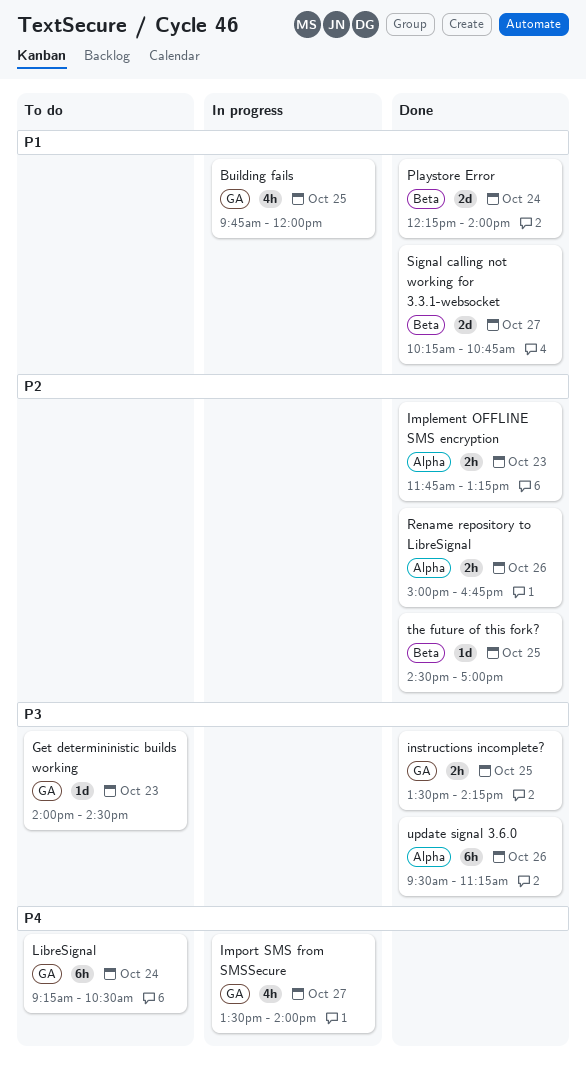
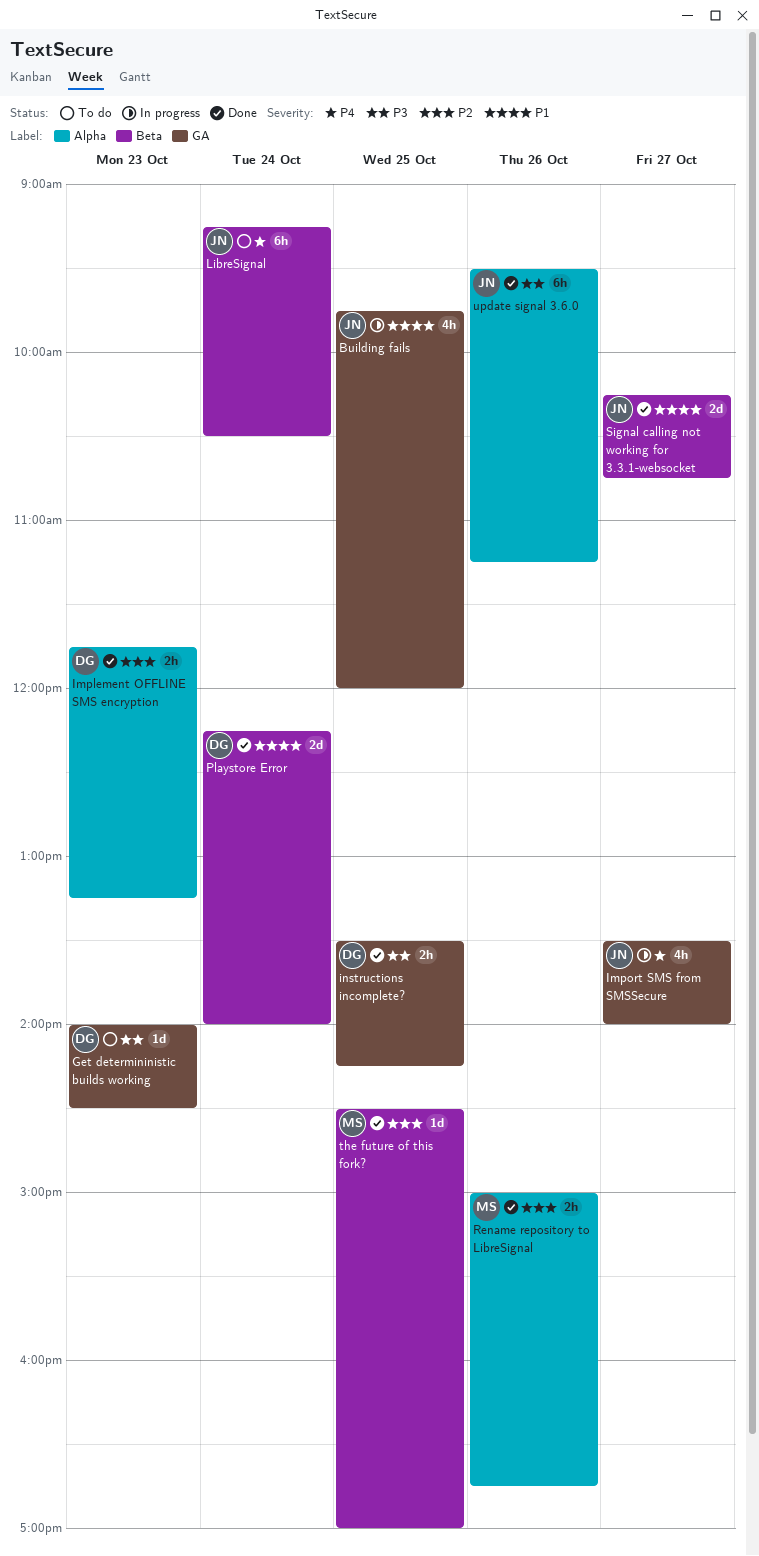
LibreSignal, label: GA -> Beta

